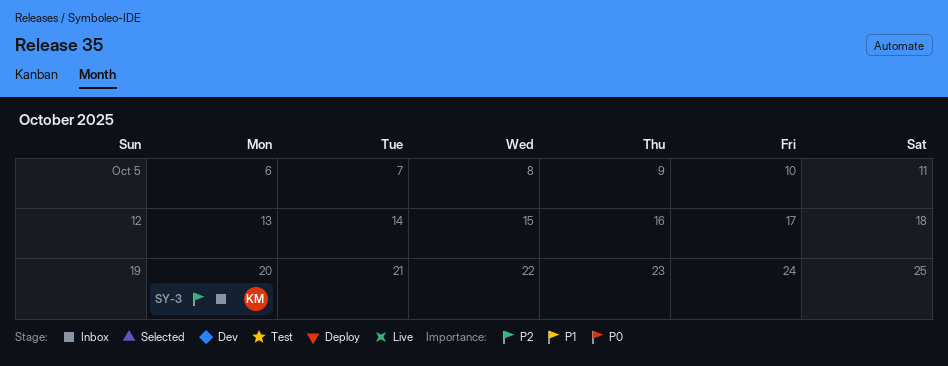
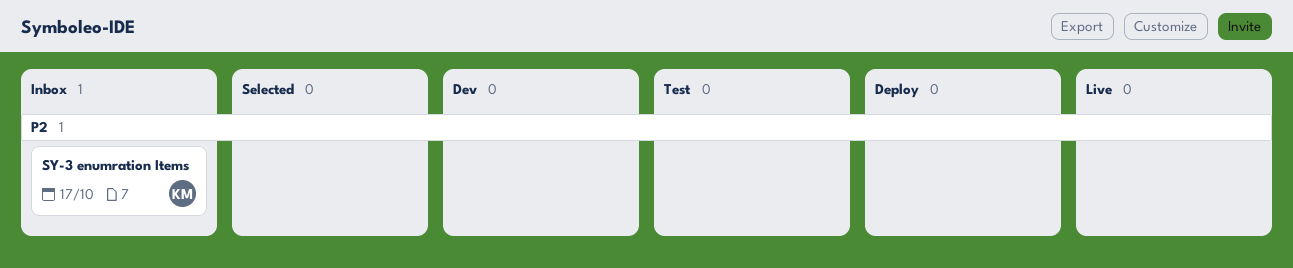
SY-3, due: Oct 20 -> Oct 17

